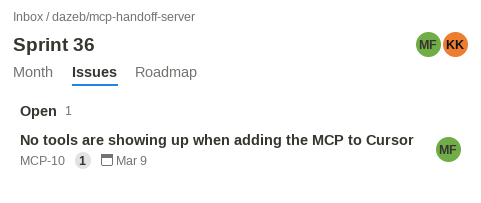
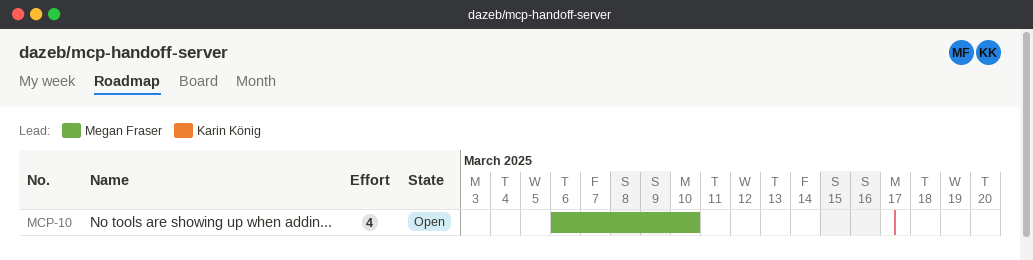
MCP-10, estimate: 1 -> 4
MCP-10, due: Mar 9 -> Mar 10

